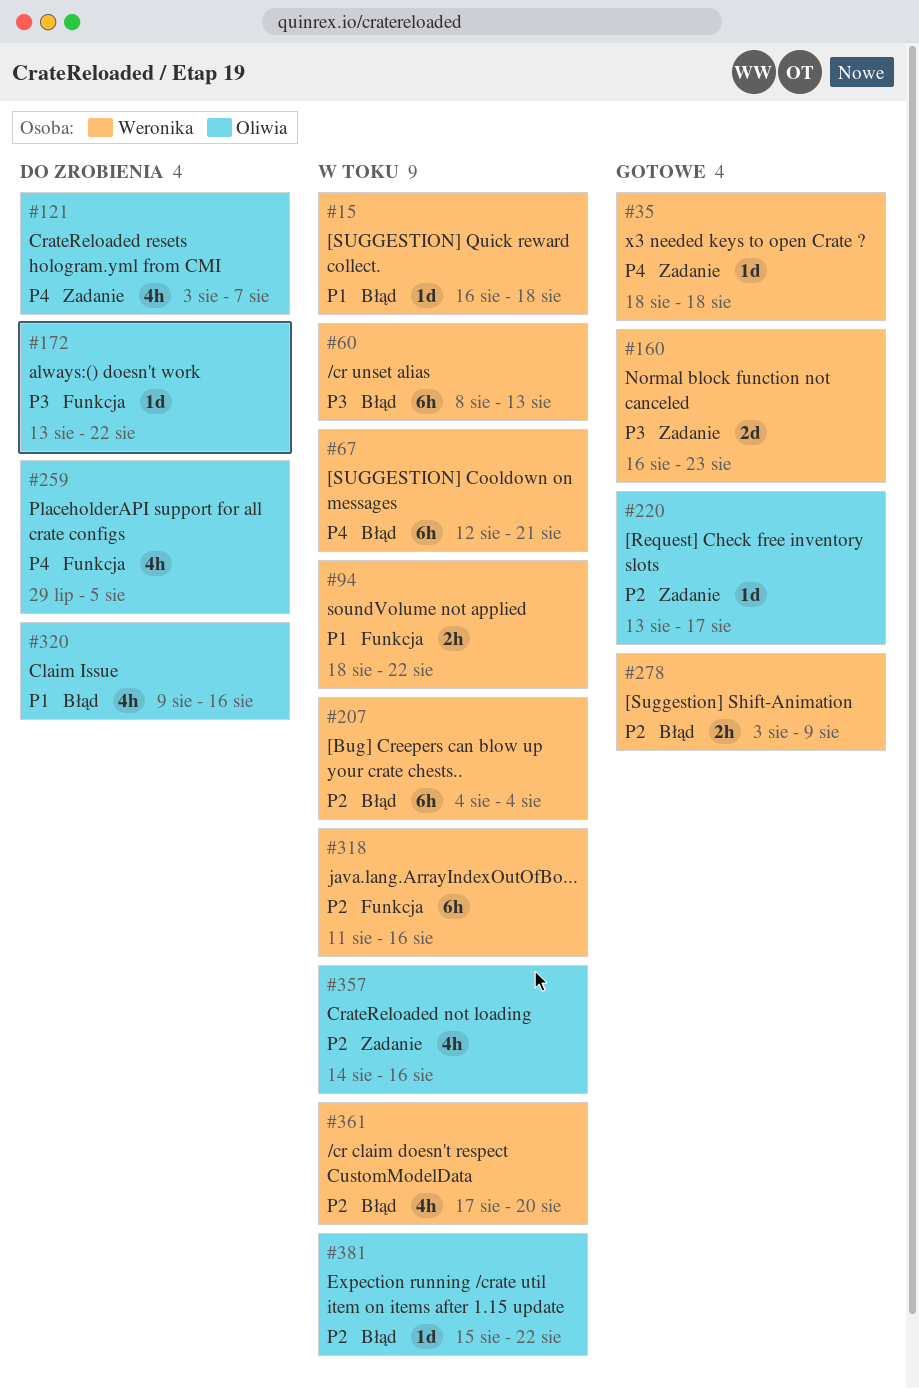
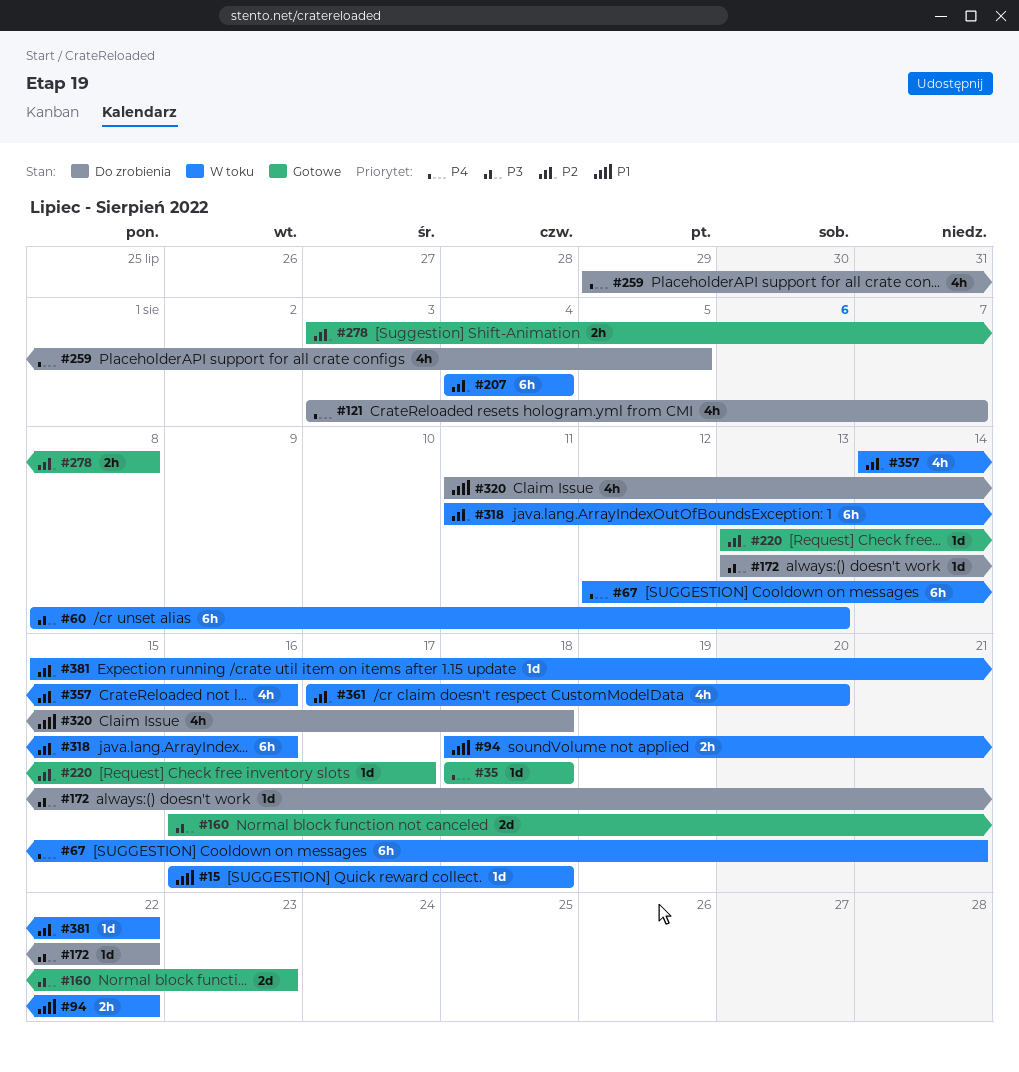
#278, due: Aug 9 -> Aug 8
#320, start: Aug 9 -> Aug 11
#320, due: Aug 16 -> Aug 18

